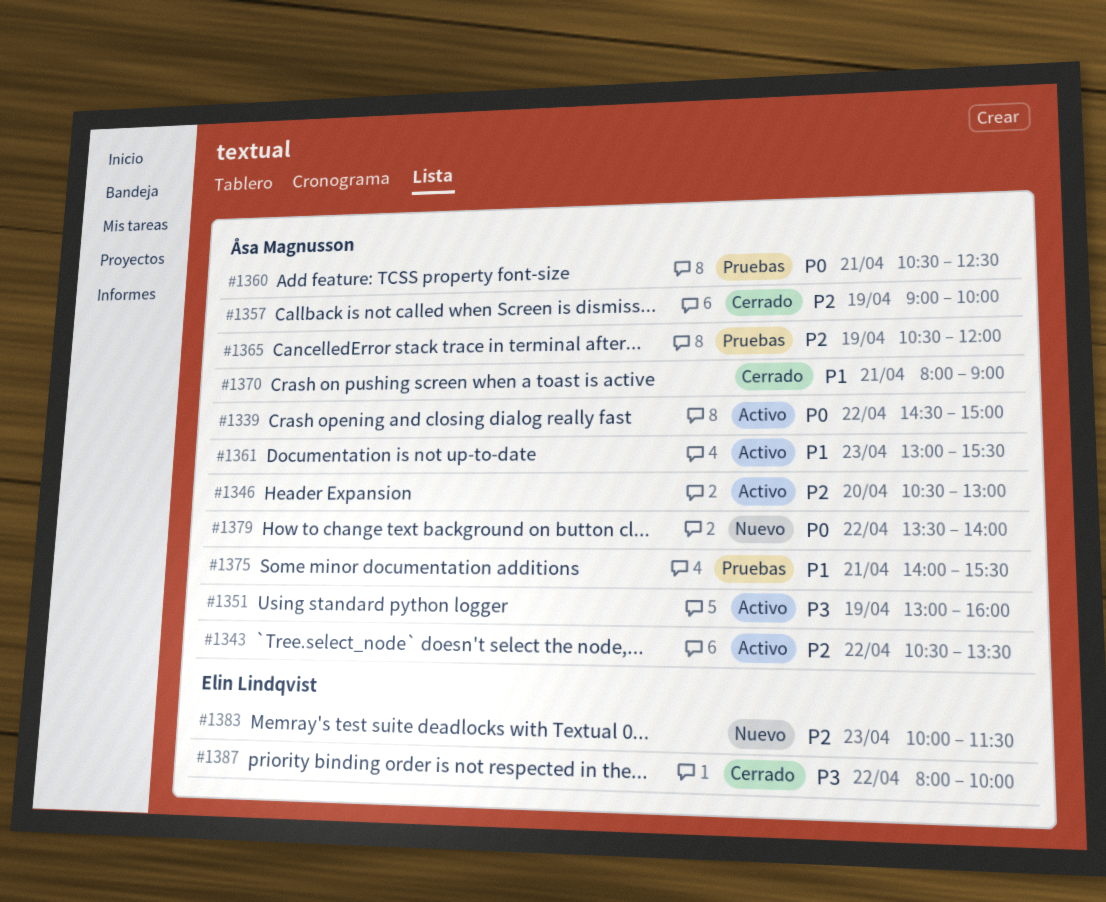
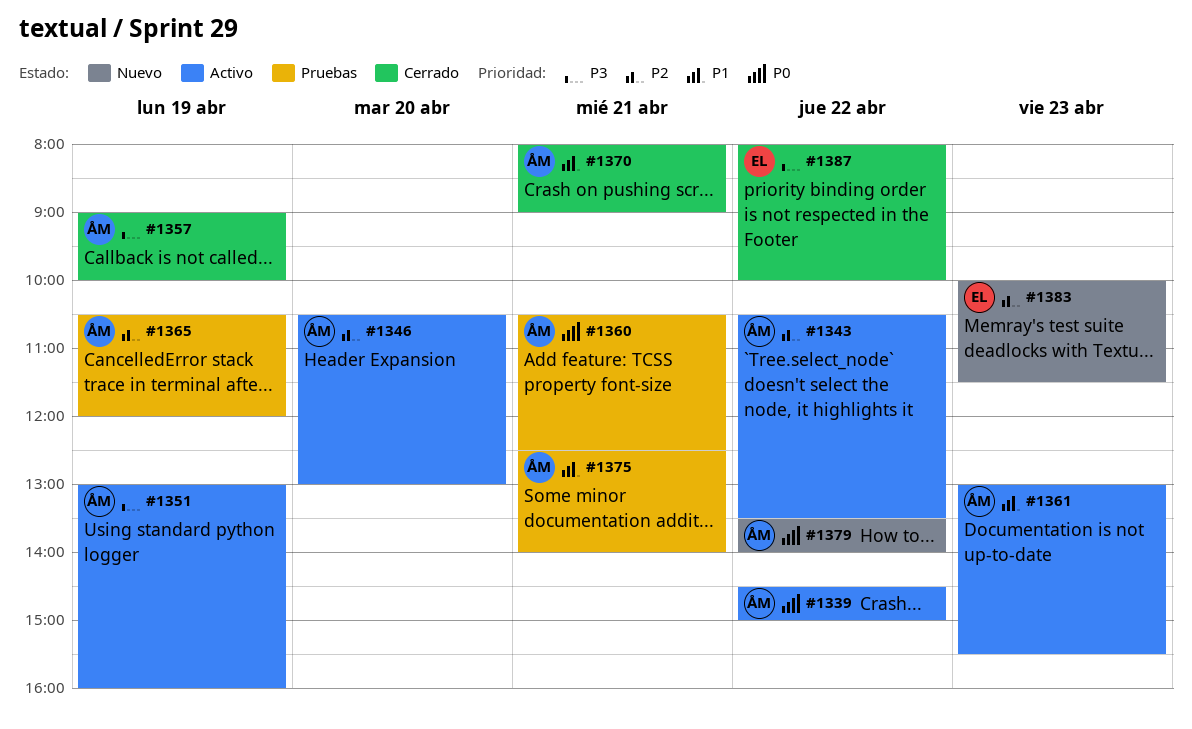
#1357, priority: P2 -> P3
#1375, begins: 14:00 -> 12:30
#1375, ends: 15:30 -> 14:00

